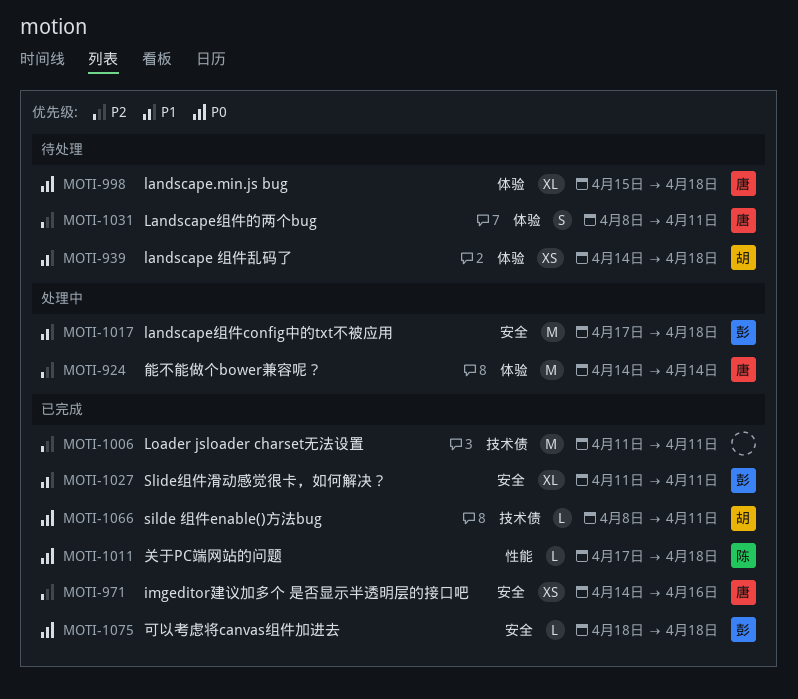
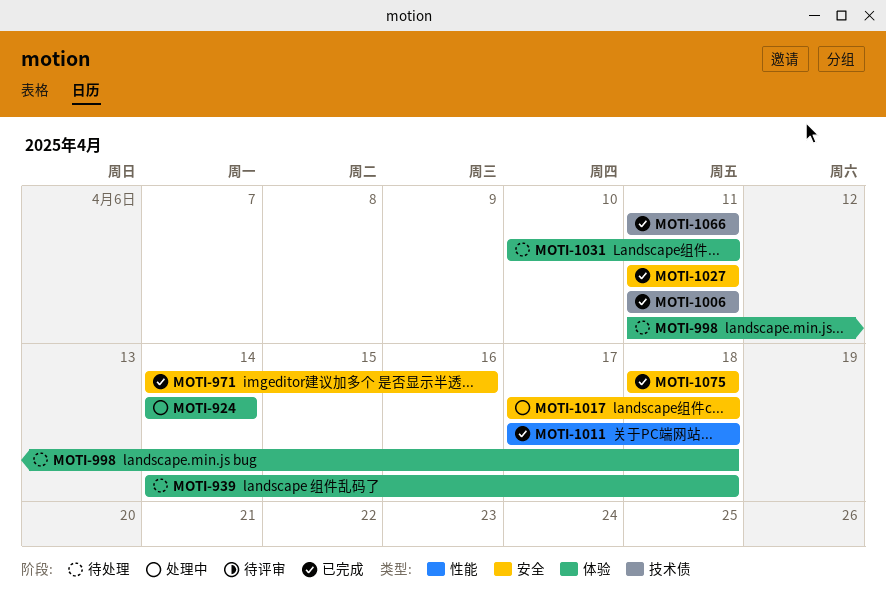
MOTI-998, start: Apr 15 -> Apr 11
MOTI-1031, start: Apr 8 -> Apr 10
MOTI-1066, start: Apr 8 -> Apr 11

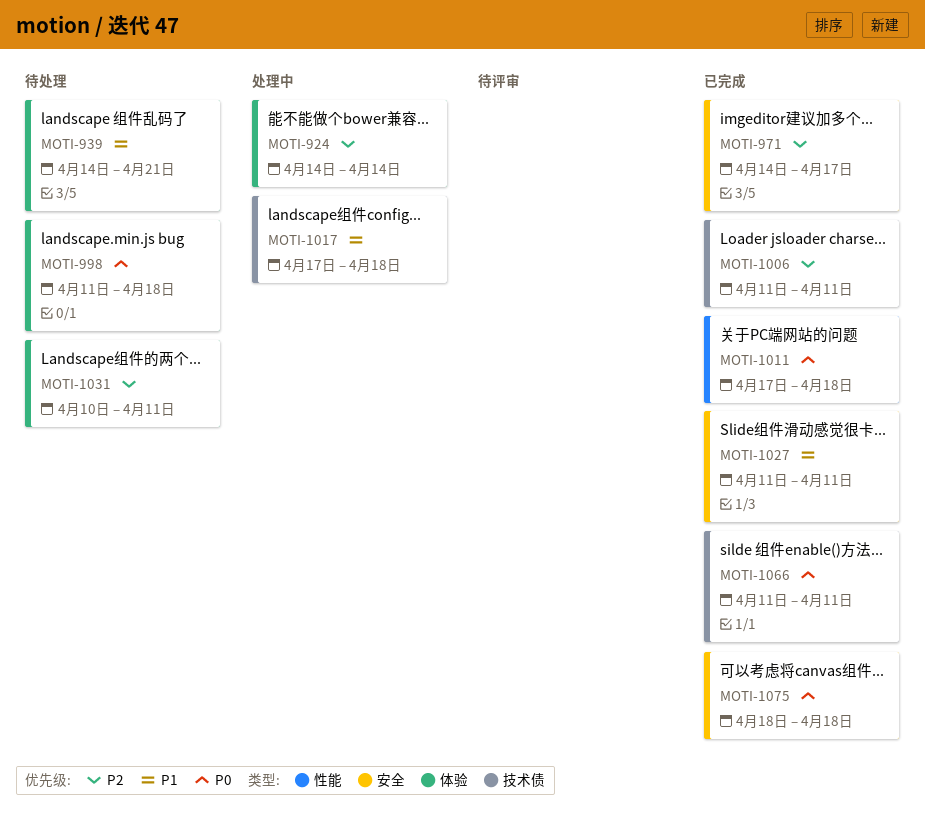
MOTI-939, due: Apr 18 -> Apr 21
MOTI-971, due: Apr 16 -> Apr 17
MOTI-1017, label: 安全 -> 技术债

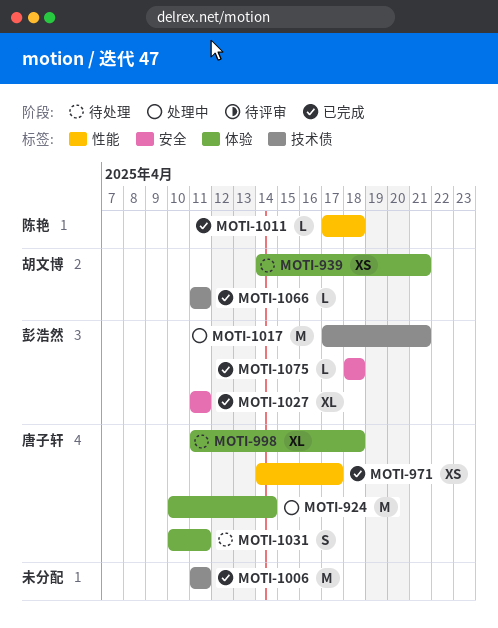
MOTI-924, start: Apr 14 -> Apr 10
MOTI-971, label: 安全 -> 性能
MOTI-1017, due: Apr 18 -> Apr 21

